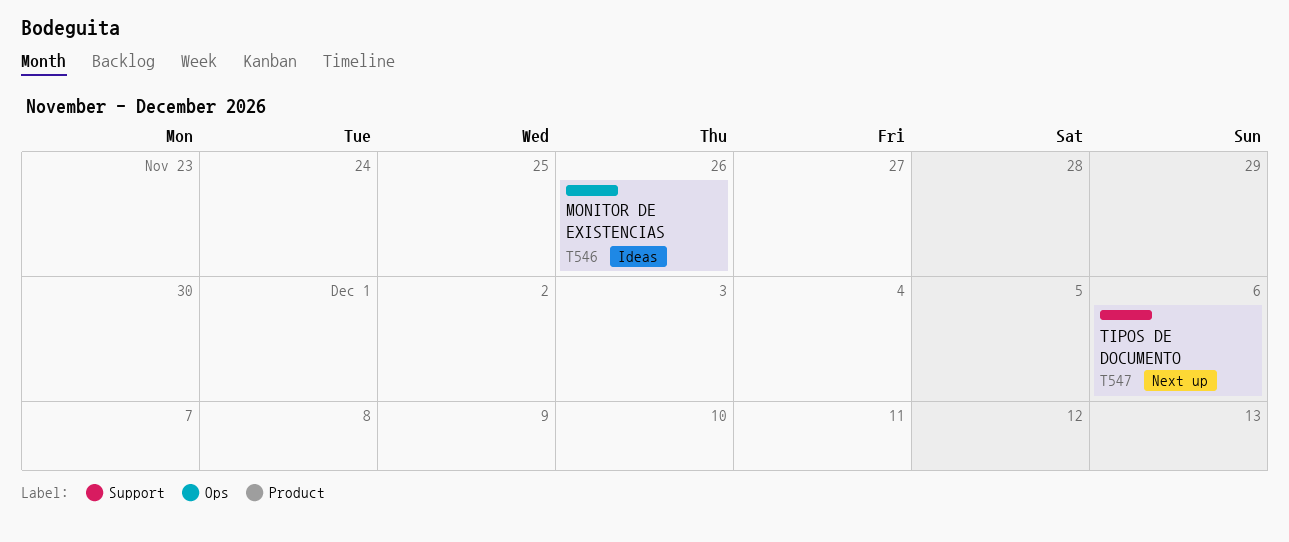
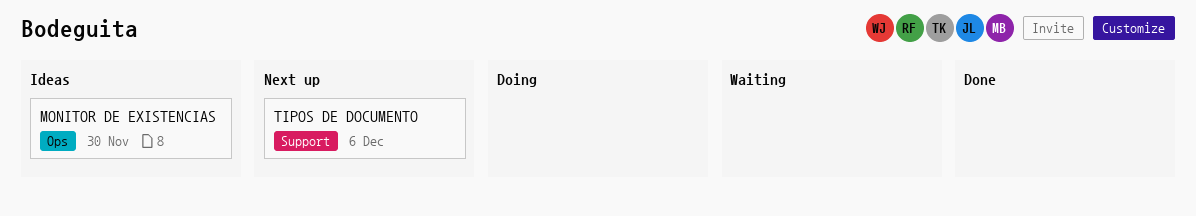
MONITOR DE EXISTENCIAS, due: Nov 26 -> Nov 30

